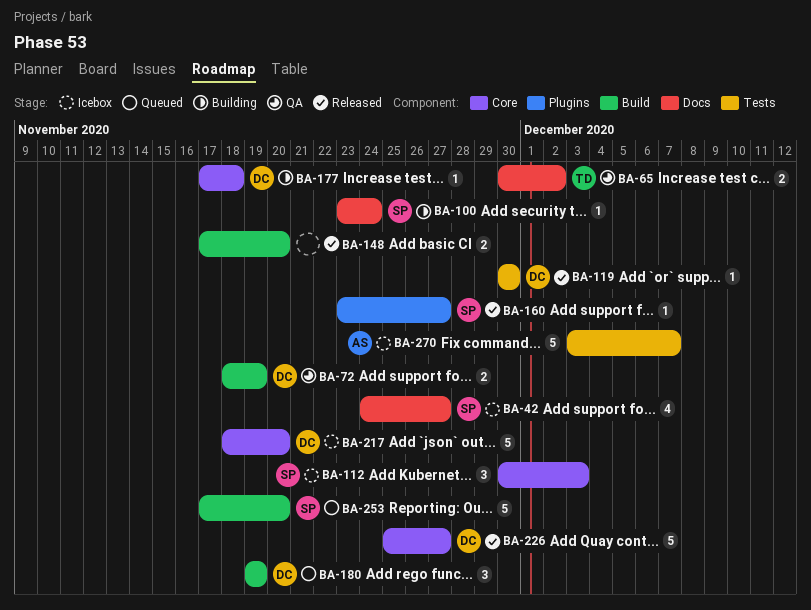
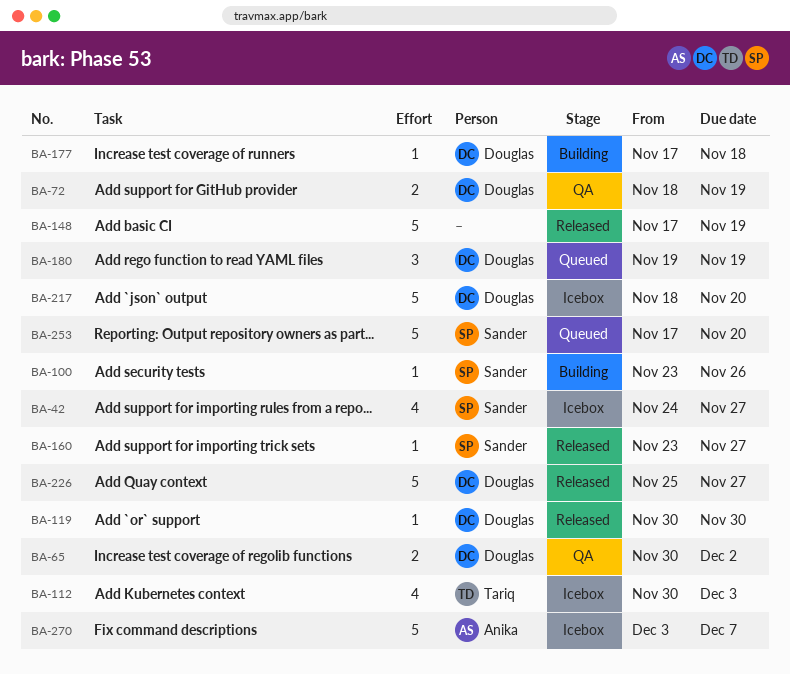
BA-65, owner: Tariq -> Douglas
BA-100, due: Nov 24 -> Nov 26
BA-112, owner: Sander -> Tariq
BA-112, estimate: 3 -> 4
BA-148, estimate: 2 -> 5
BA-148, due: Nov 20 -> Nov 19

